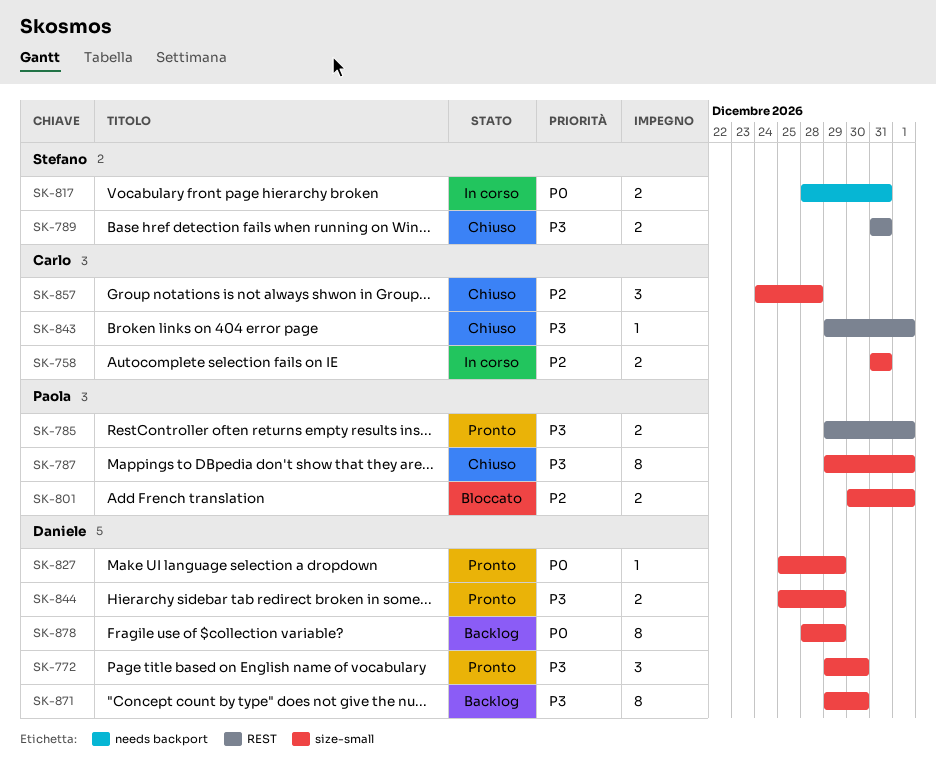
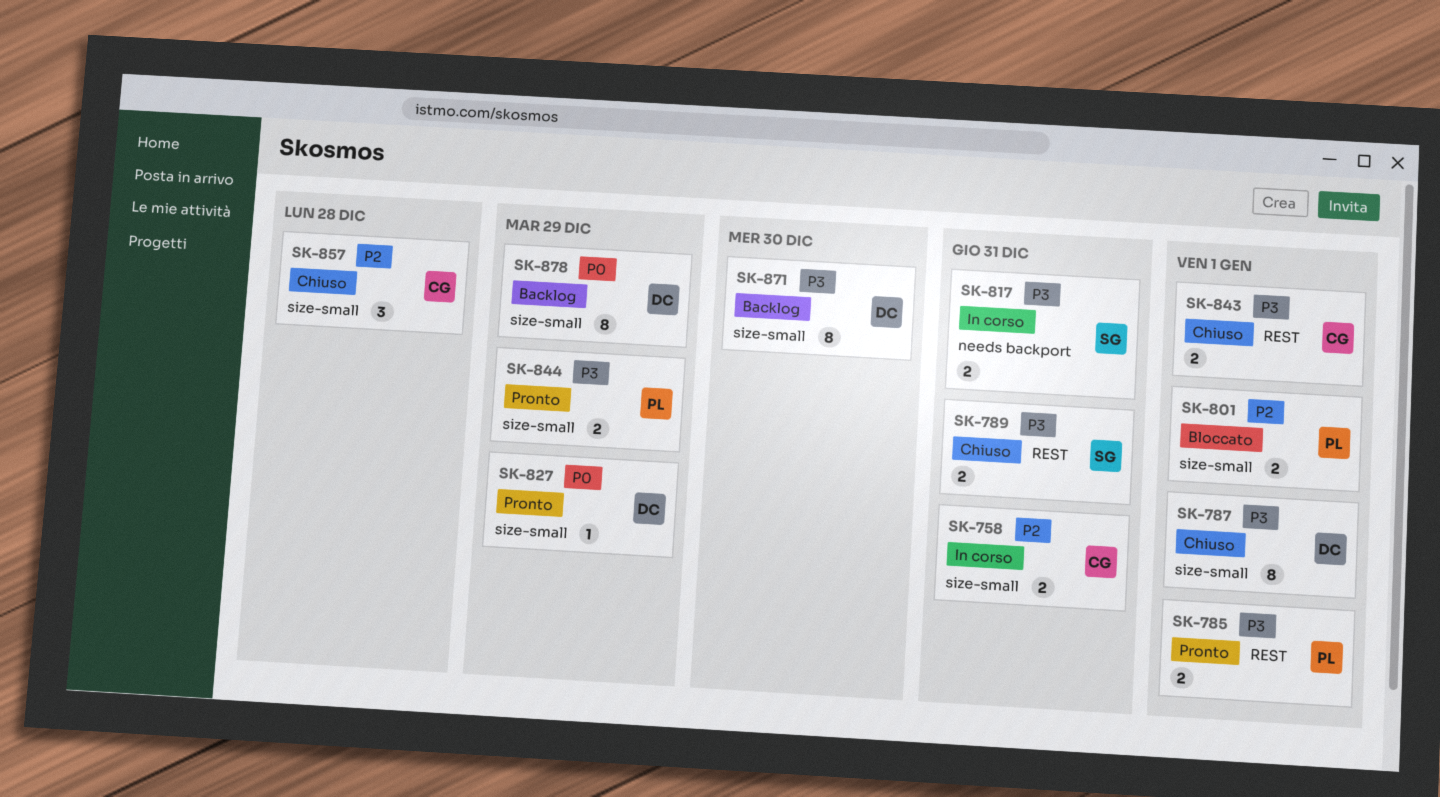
SK-772: present -> none
SK-787, owner: Paola -> Daniele
SK-817, priority: P0 -> P3
SK-843, estimate: 1 -> 2
SK-844, owner: Daniele -> Paola

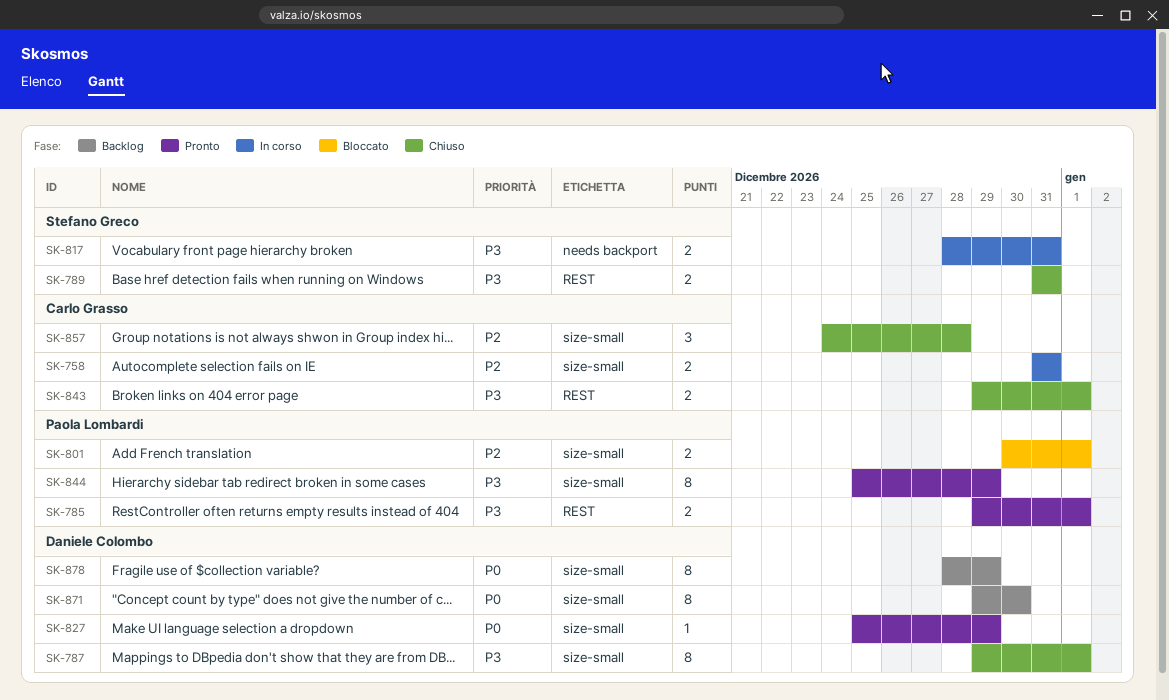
SK-844, estimate: 2 -> 8
SK-871, priority: P3 -> P0

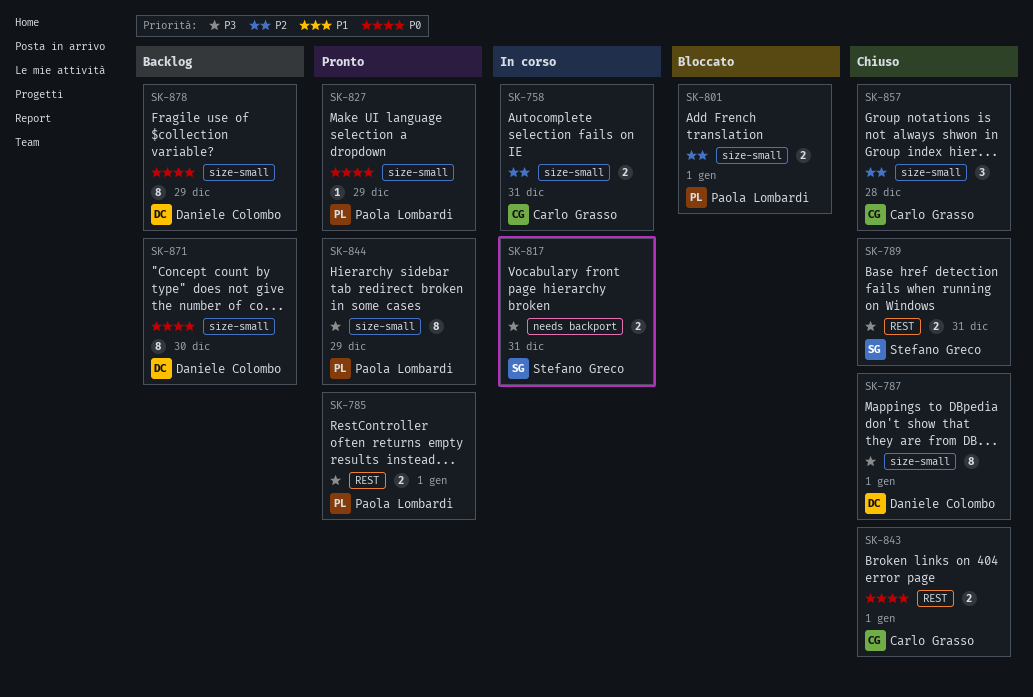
SK-827, owner: Daniele Colombo -> Paola Lombardi
SK-843, priority: P3 -> P0

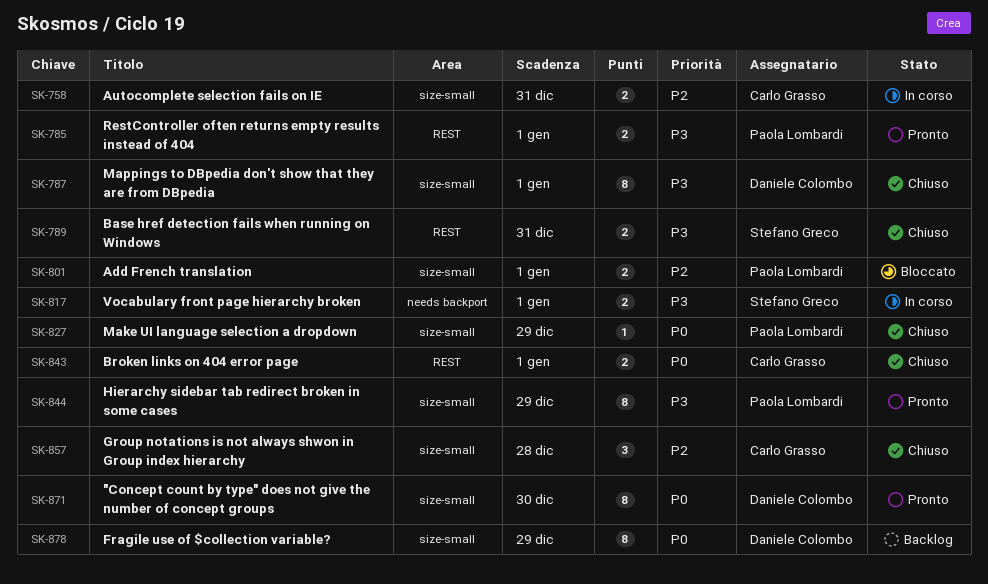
SK-817, due: Dec 31 -> Jan 1
SK-827, status: Pronto -> Chiuso
SK-871, status: Backlog -> Pronto

